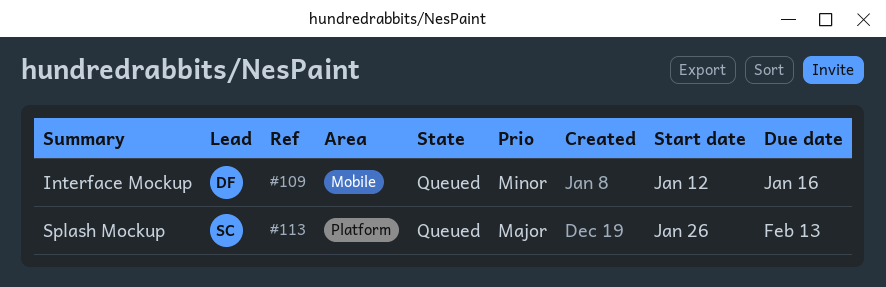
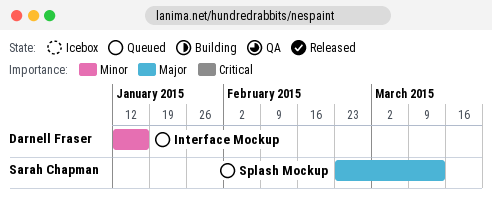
Splash Mockup, start: Jan 26 -> Feb 23
Splash Mockup, due: Feb 13 -> Mar 13

